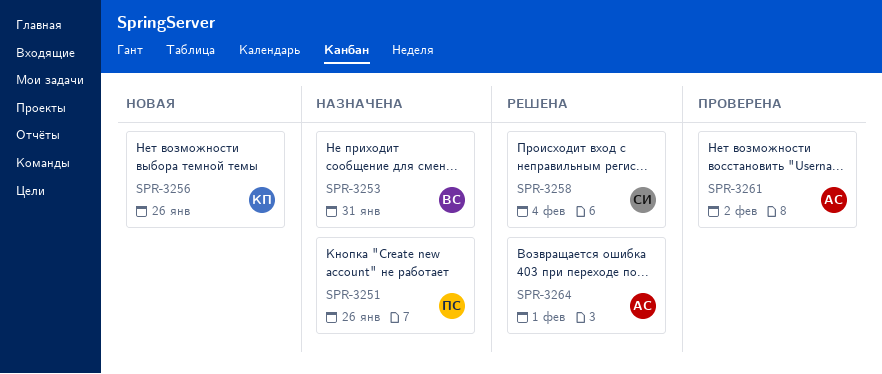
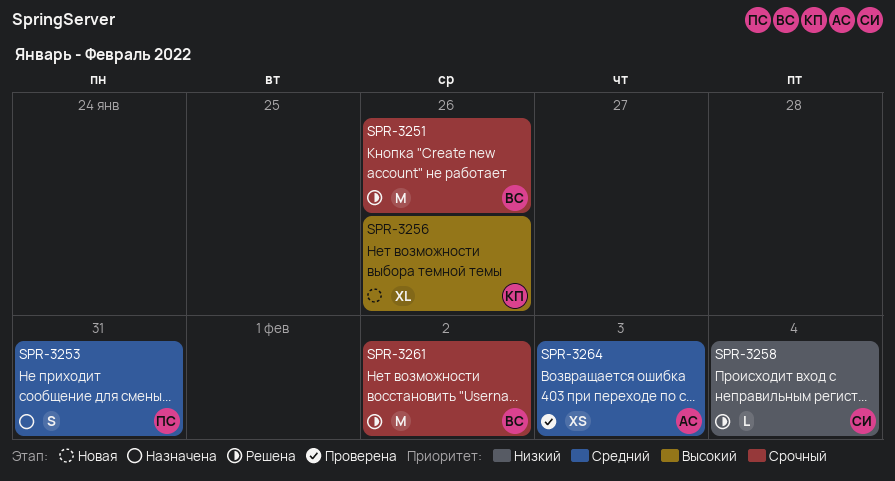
SPR-3251, status: Назначена -> Решена
SPR-3251, owner: ПС -> ВС
SPR-3253, owner: ВС -> ПС
SPR-3261, status: Проверена -> Решена
SPR-3261, owner: АС -> ВС
SPR-3264, status: Решена -> Проверена
SPR-3264, due: Feb 1 -> Feb 3

